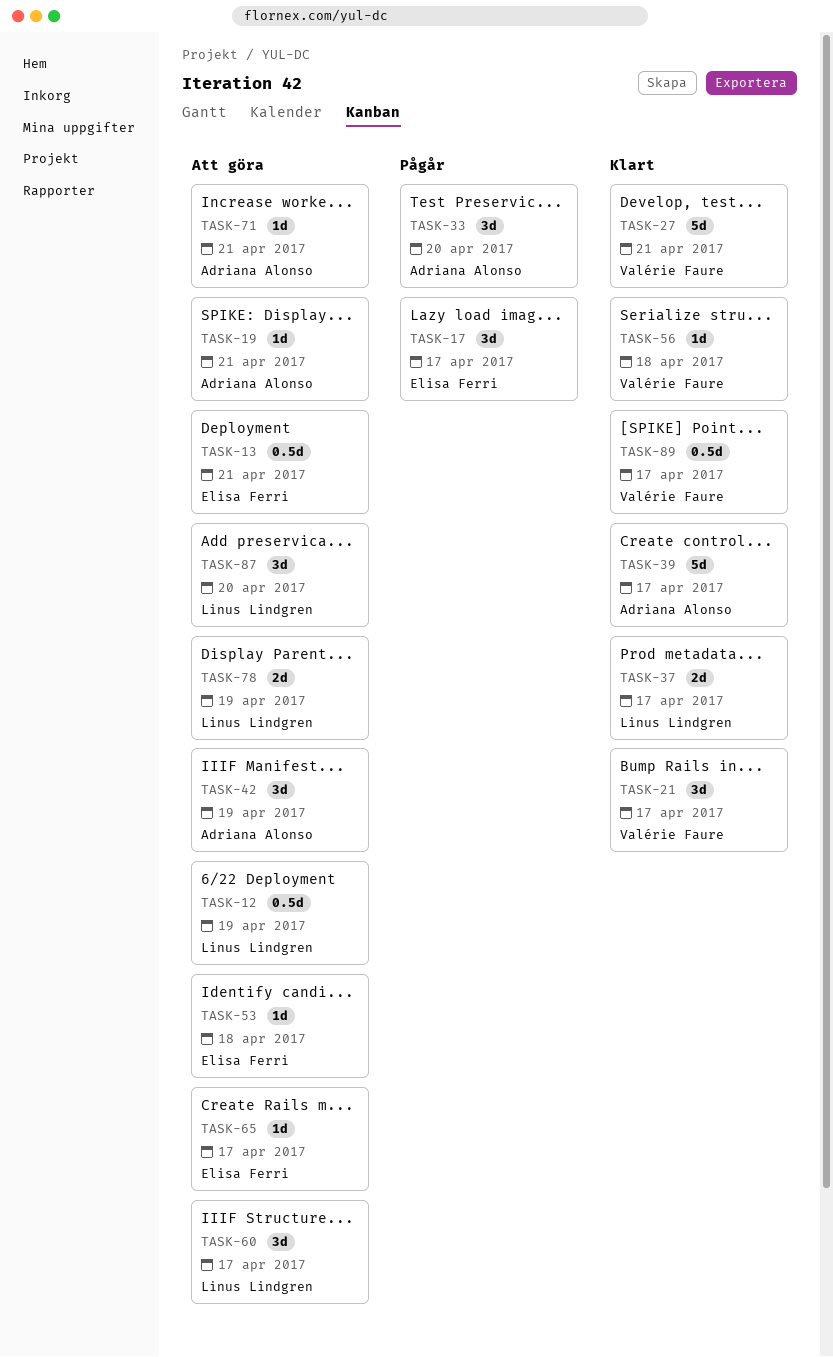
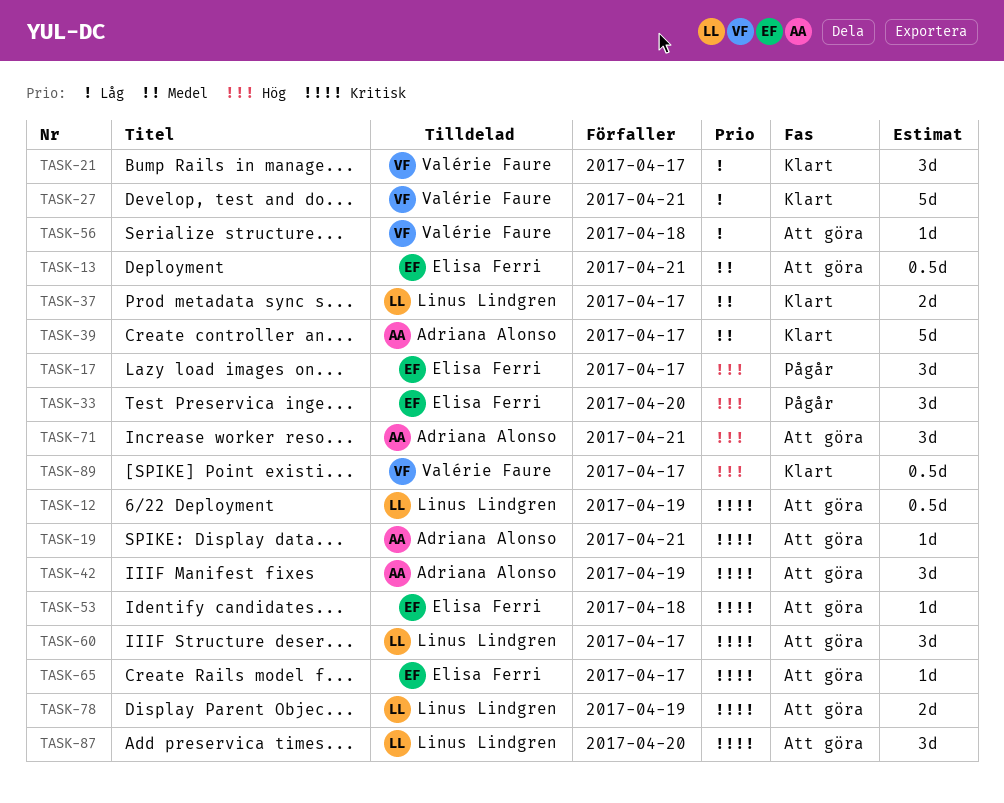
TASK-33, owner: Adriana Alonso -> Elisa Ferri
TASK-56, status: Klart -> Att göra
TASK-71, estimate: 1d -> 3d

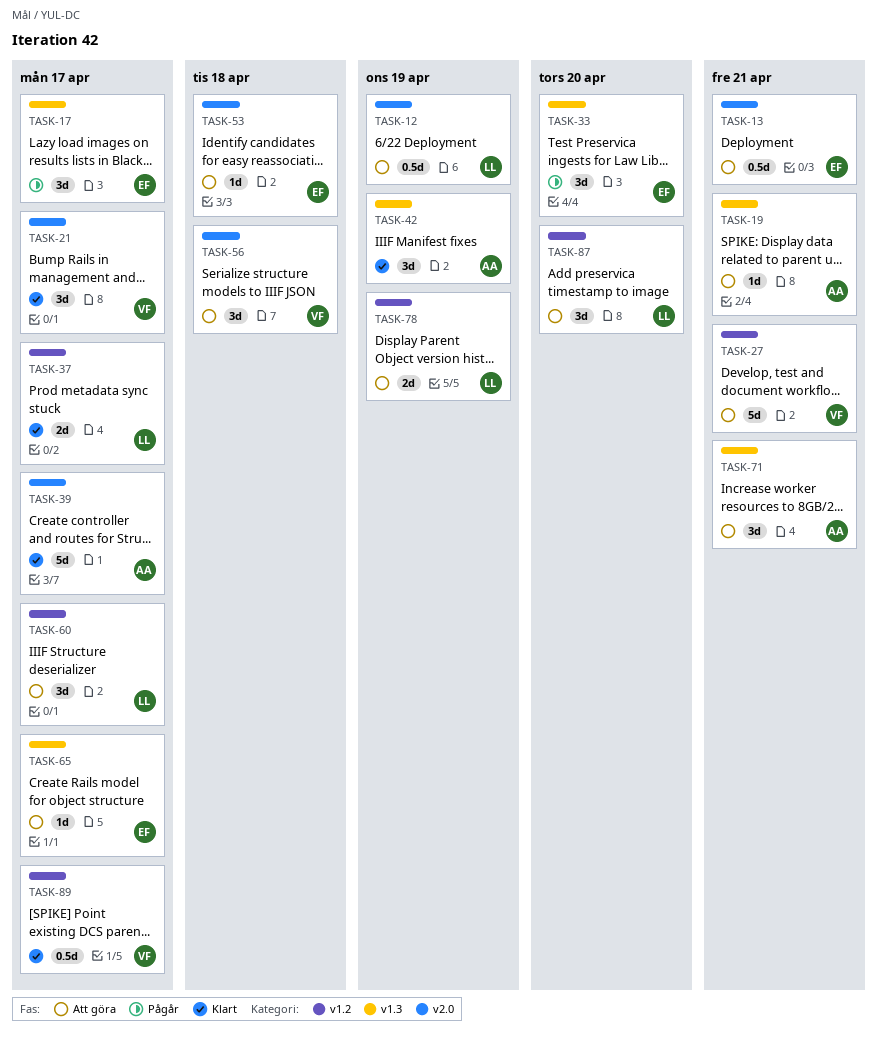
TASK-27, status: Klart -> Att göra
TASK-42, status: Att göra -> Klart
TASK-56, estimate: 1d -> 3d

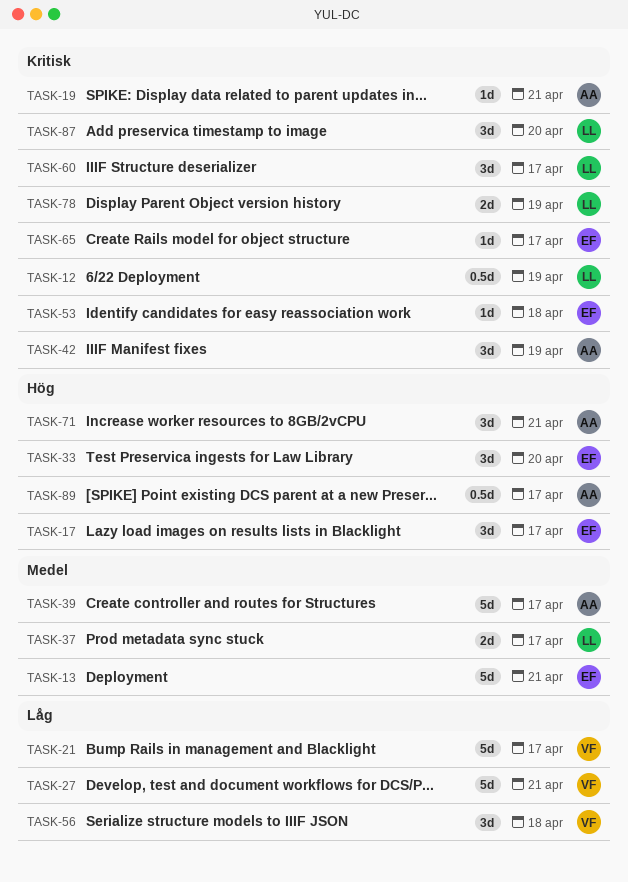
TASK-13, estimate: 0.5d -> 5d
TASK-21, estimate: 3d -> 5d
TASK-89, owner: VF -> AA

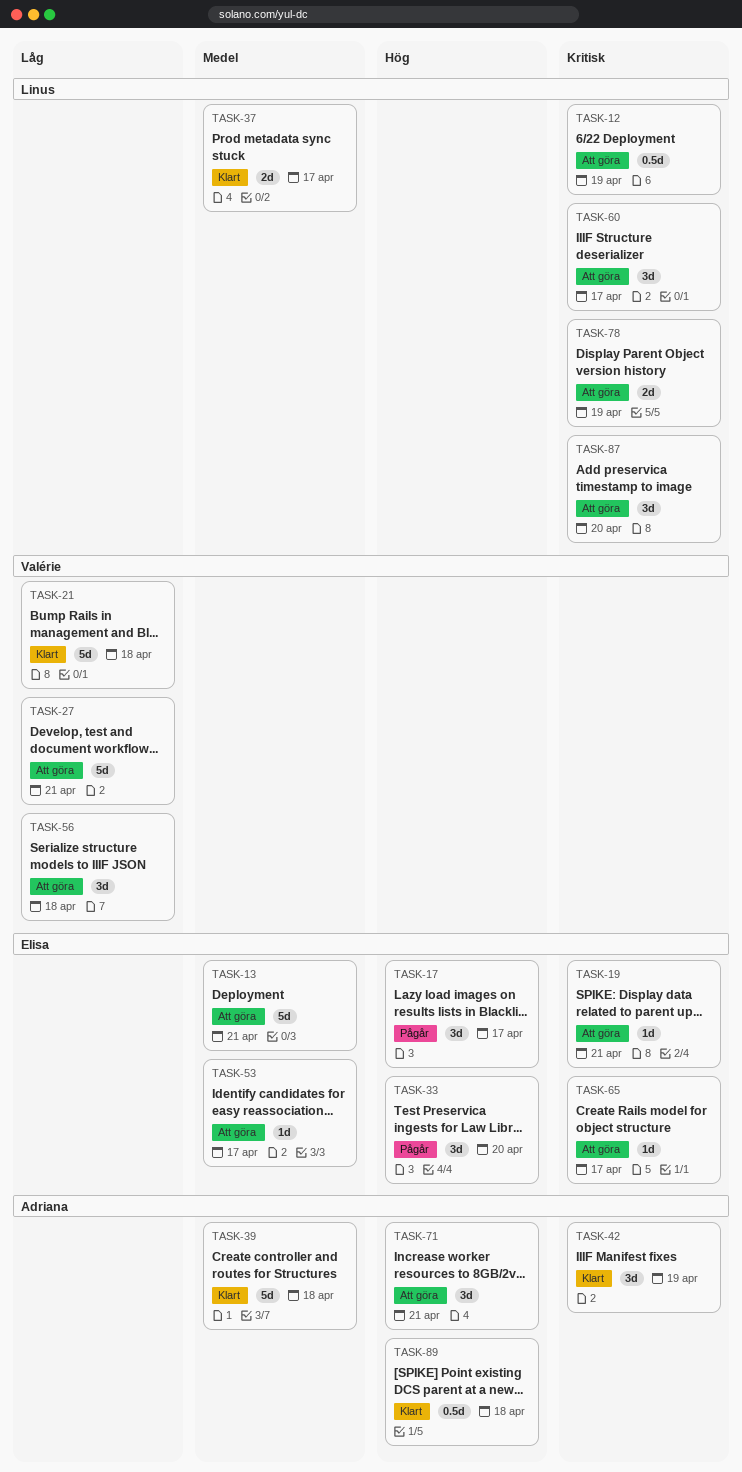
TASK-19, owner: Adriana -> Elisa
TASK-21, due: Apr 17 -> Apr 18
TASK-39, due: Apr 17 -> Apr 18
TASK-53, priority: Kritisk -> Medel
TASK-53, due: Apr 18 -> Apr 17
TASK-89, due: Apr 17 -> Apr 18

